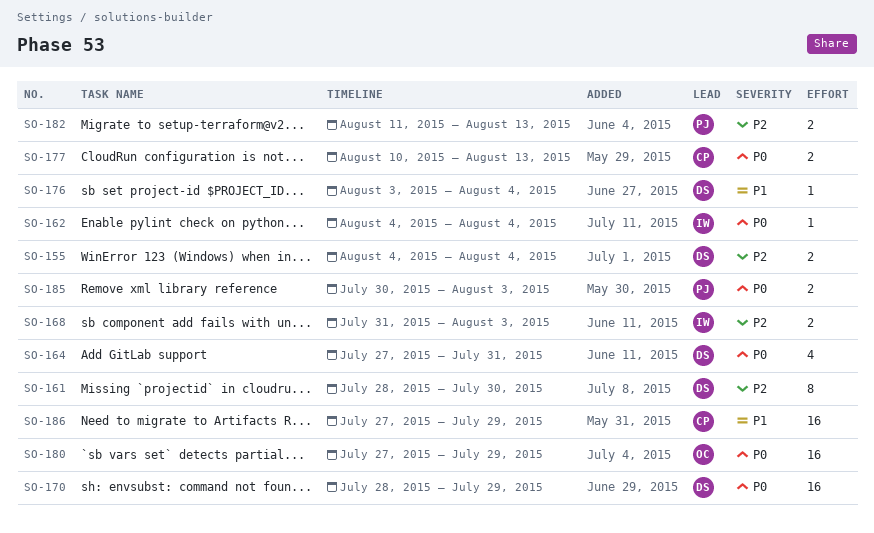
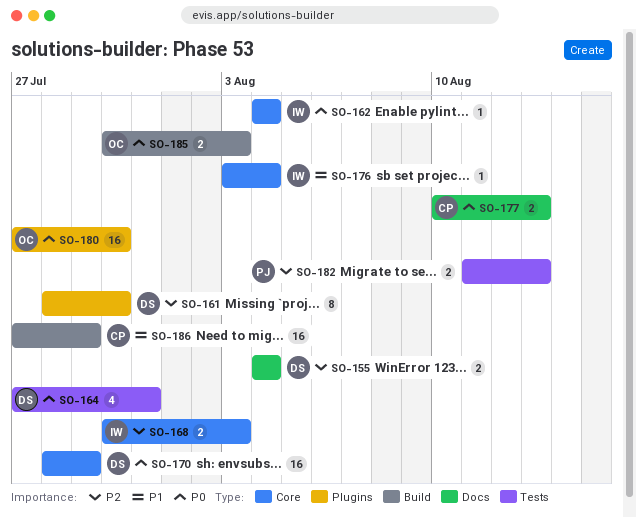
SO-168, start: Jul 31 -> Jul 30
SO-176, owner: DS -> IW
SO-180, due: Jul 29 -> Jul 30
SO-185, owner: PJ -> OC

